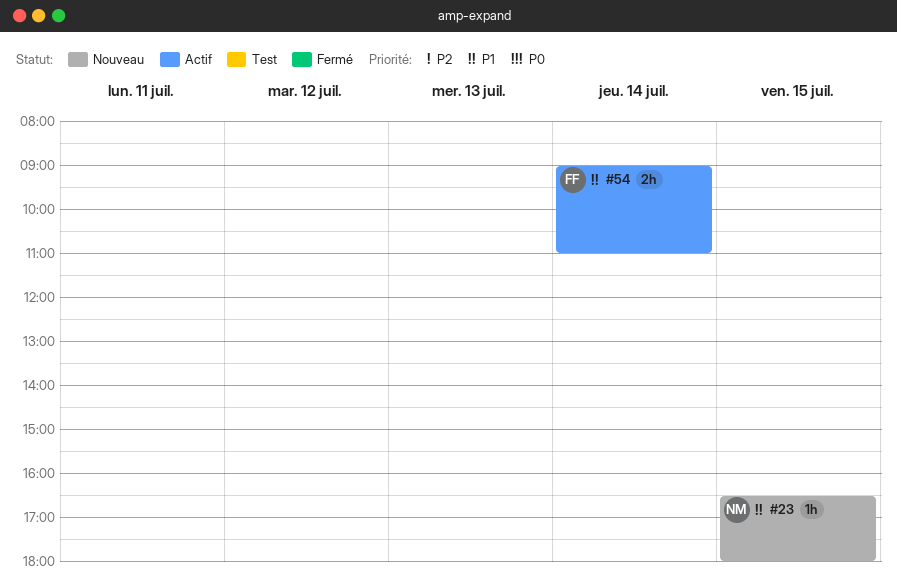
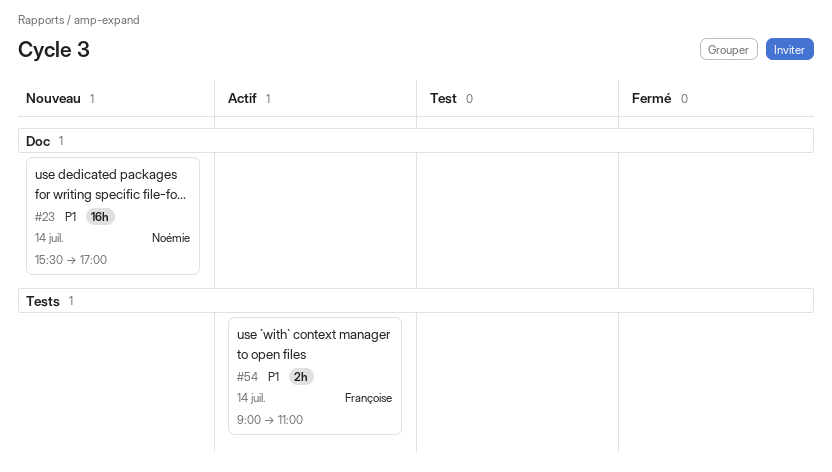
#23, estimate: 1h -> 16h
#23, day: Jul 15 -> Jul 14
#23, begins: 16:30 -> 15:30
#23, ends: 18:00 -> 17:00

